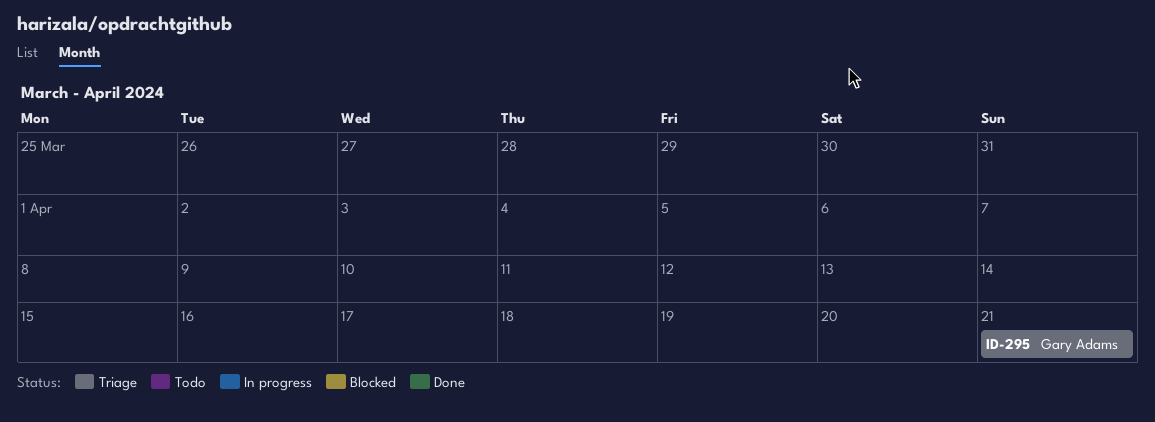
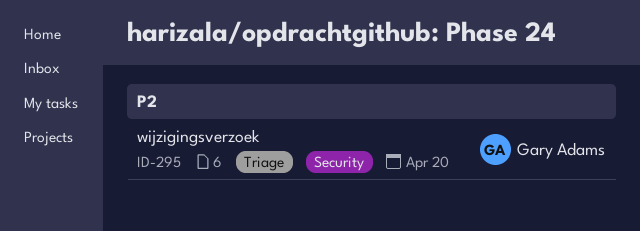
ID-295, due: Apr 21 -> Apr 20

